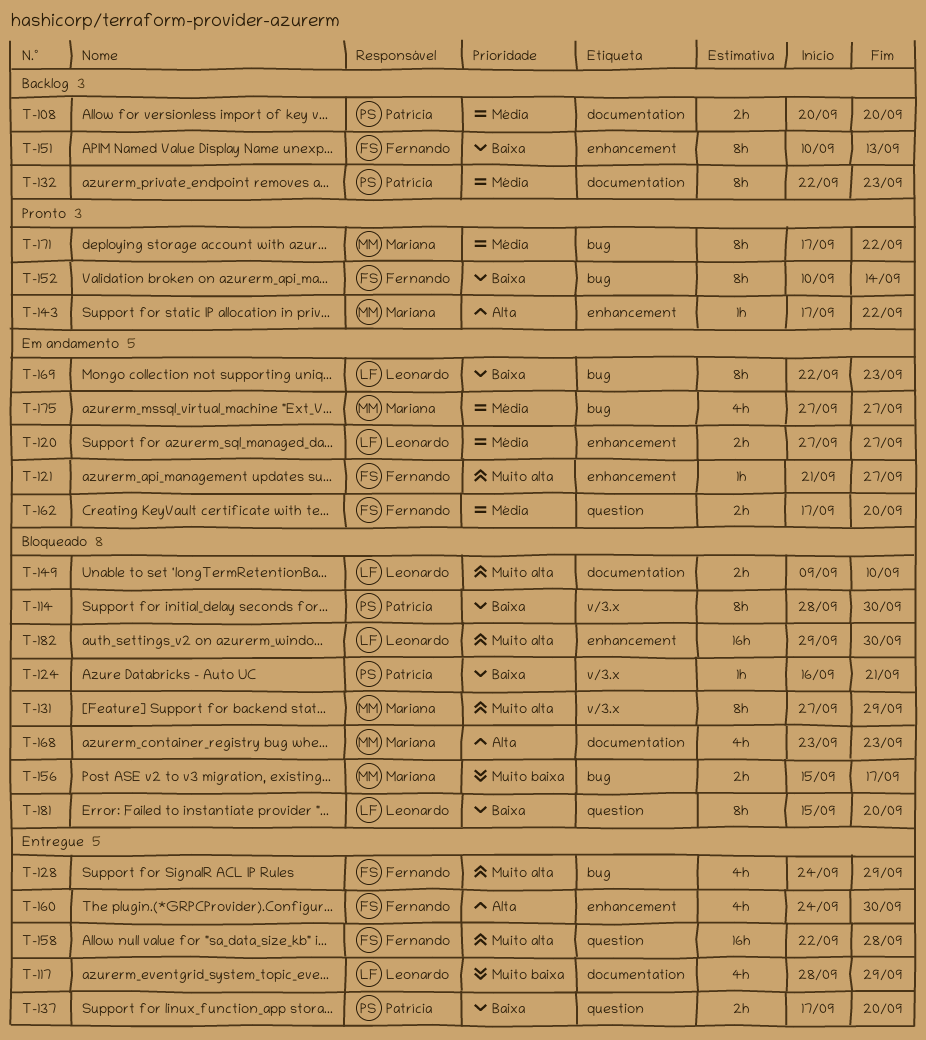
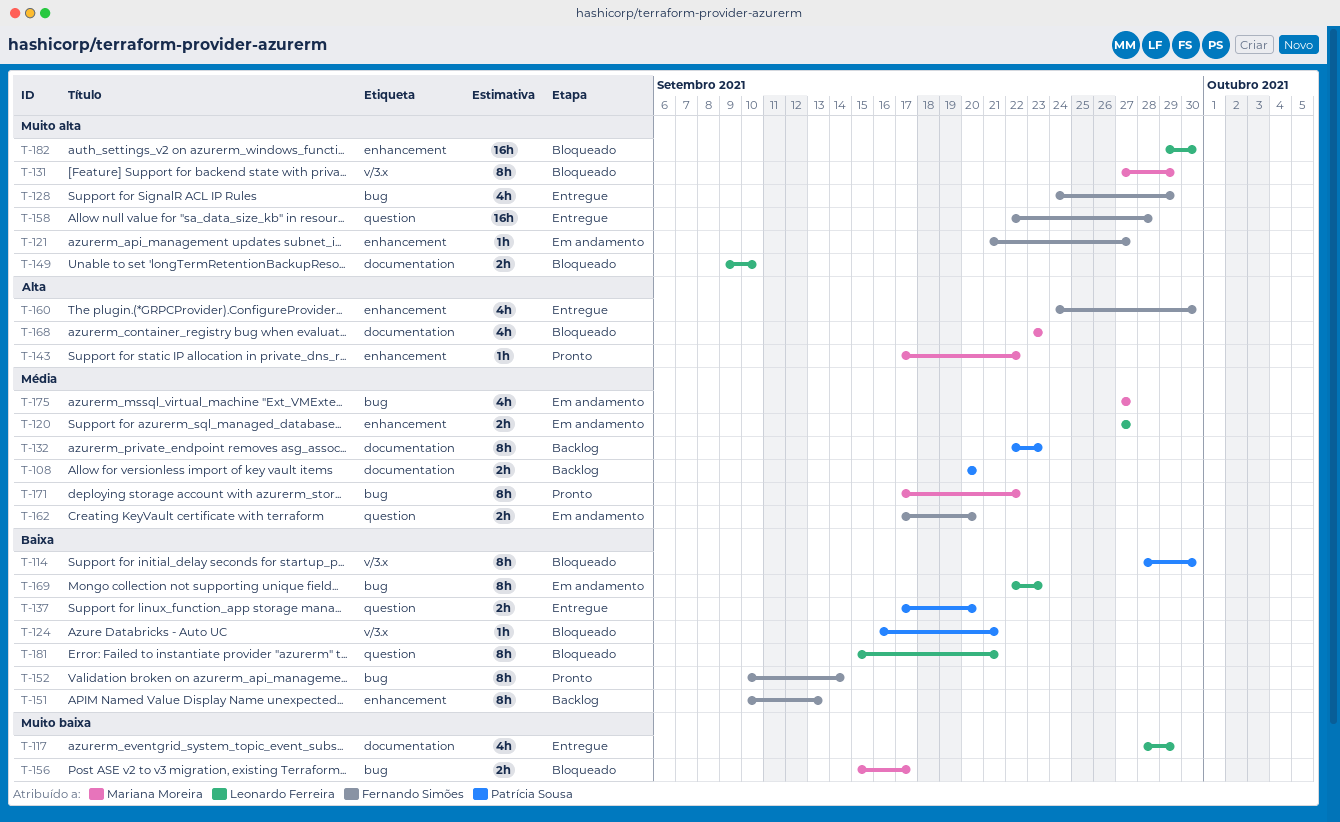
T-181, due: Sep 20 -> Sep 21

